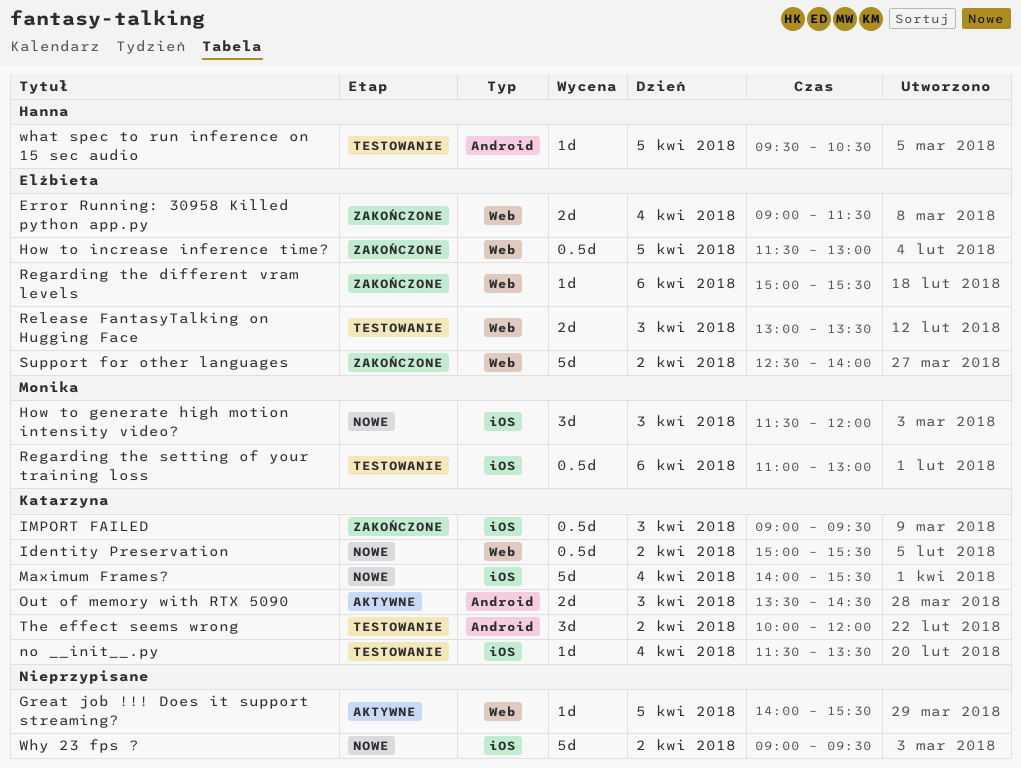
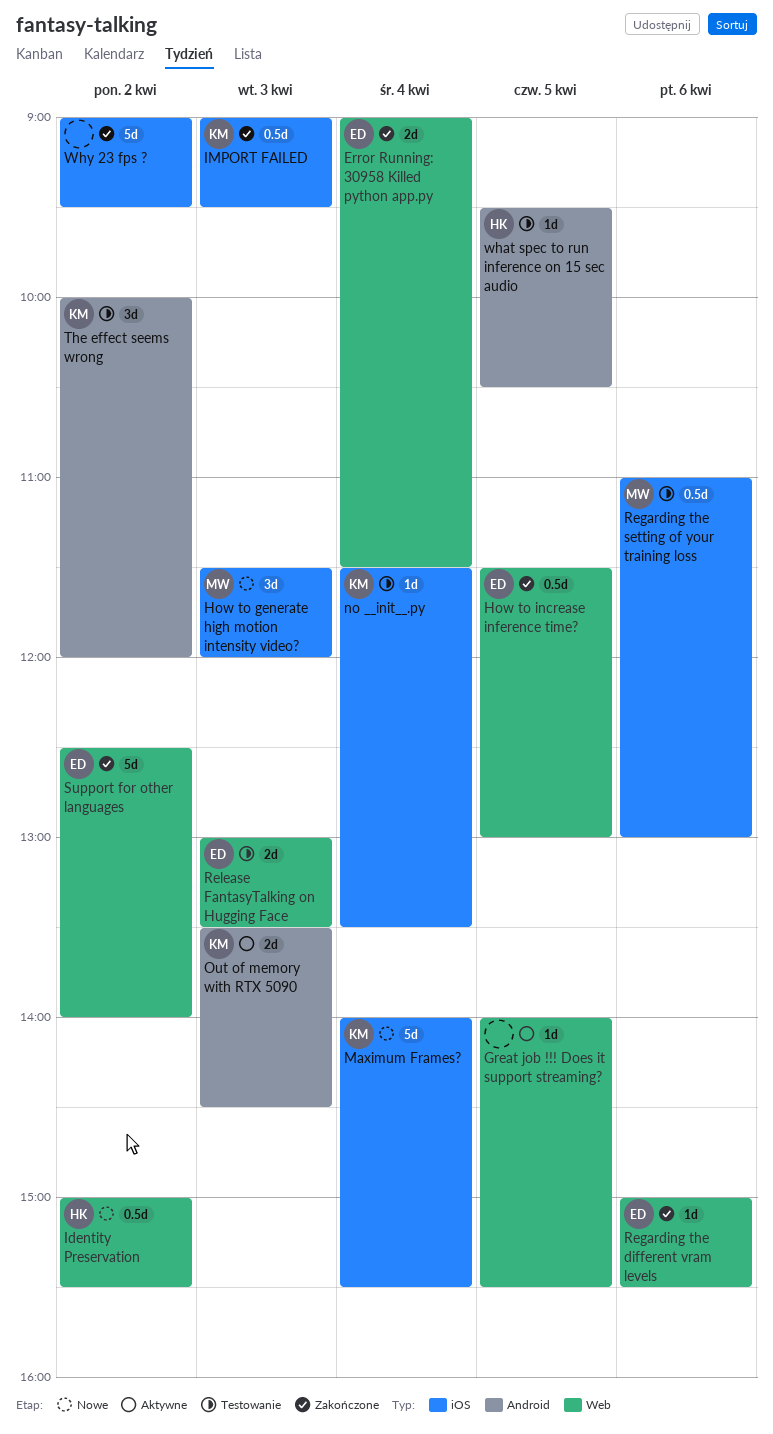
Identity Preservation, owner: Katarzyna -> Hanna
Why 23 fps ?, status: Nowe -> Zakończone

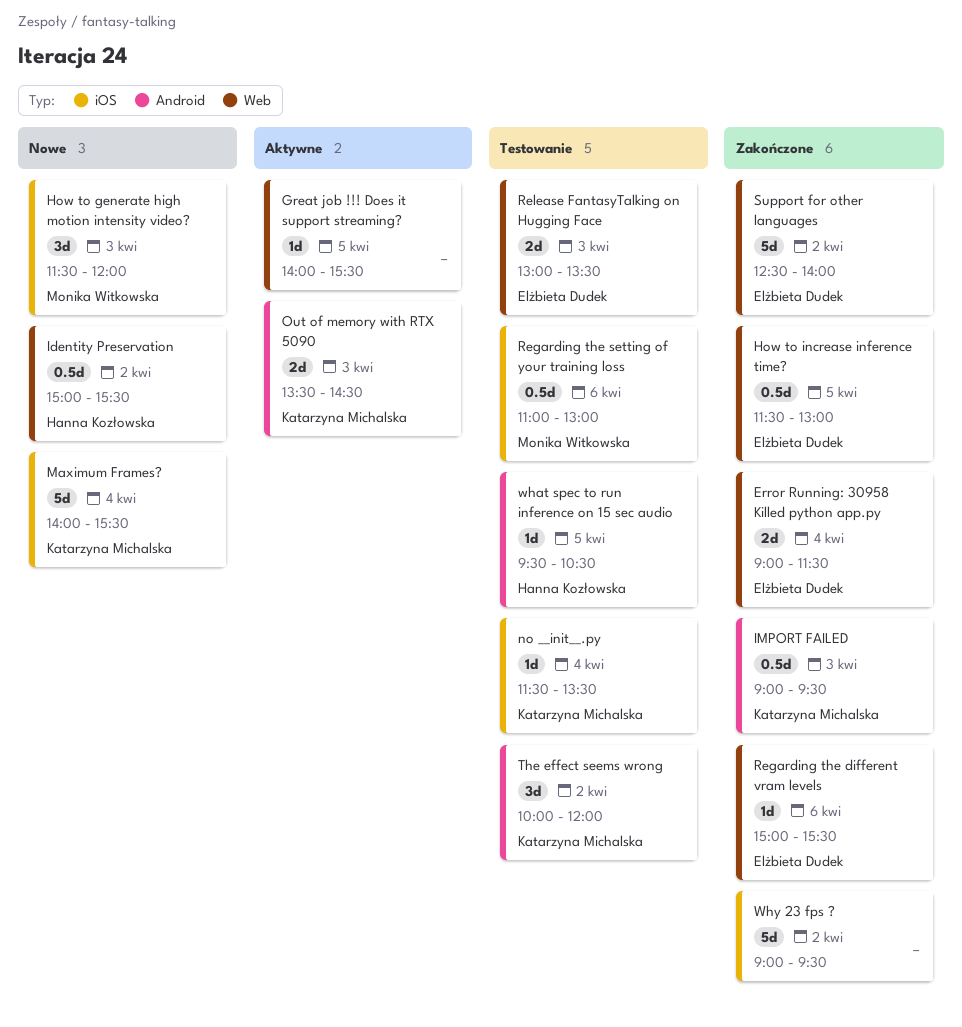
IMPORT FAILED, label: iOS -> Android

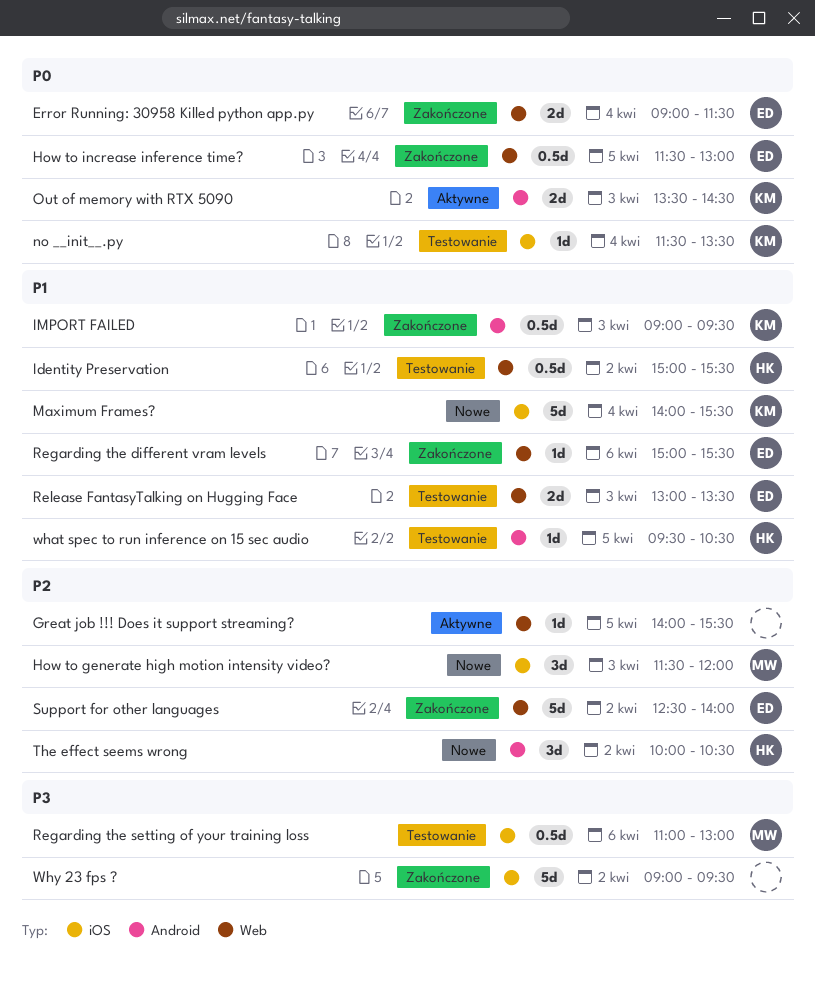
Identity Preservation, status: Nowe -> Testowanie
The effect seems wrong, status: Testowanie -> Nowe
The effect seems wrong, owner: Katarzyna Michalska -> Hanna Kozłowska
The effect seems wrong, ends: 12:00 -> 10:30

